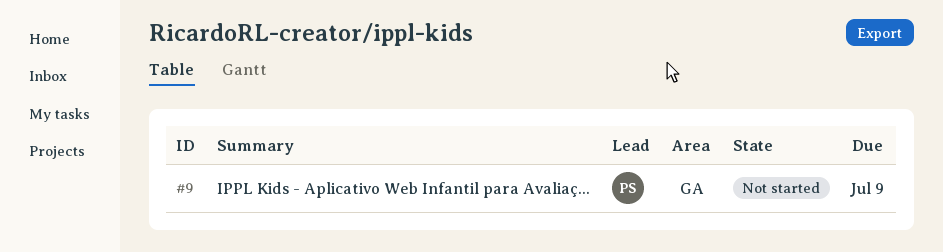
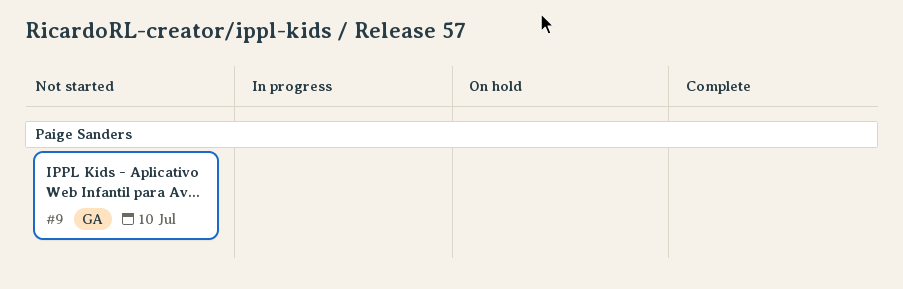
#9, due: Jul 9 -> Jul 10

